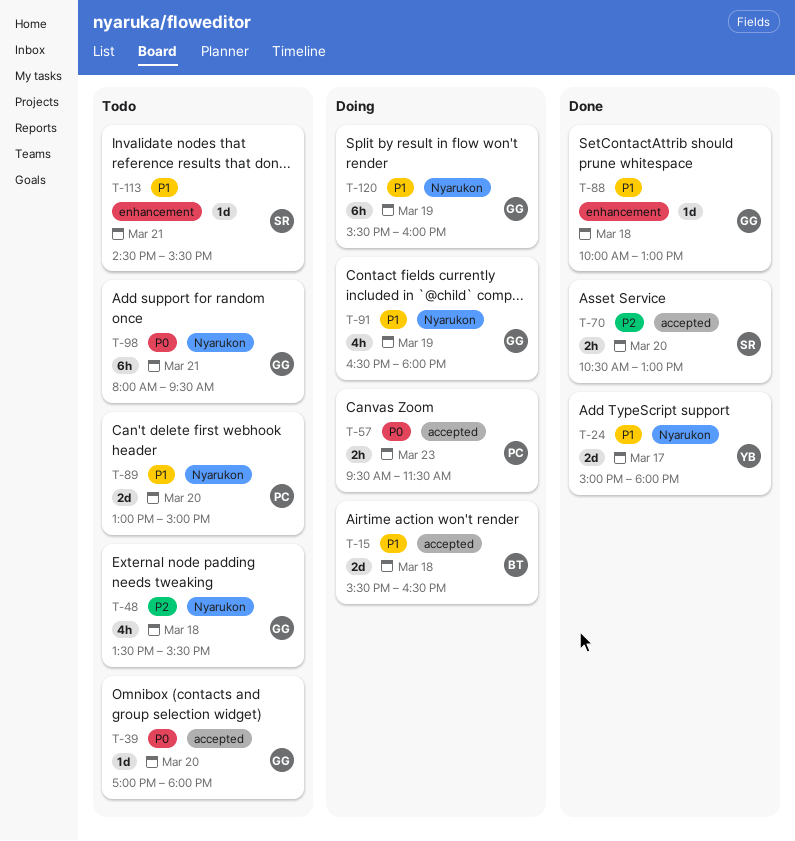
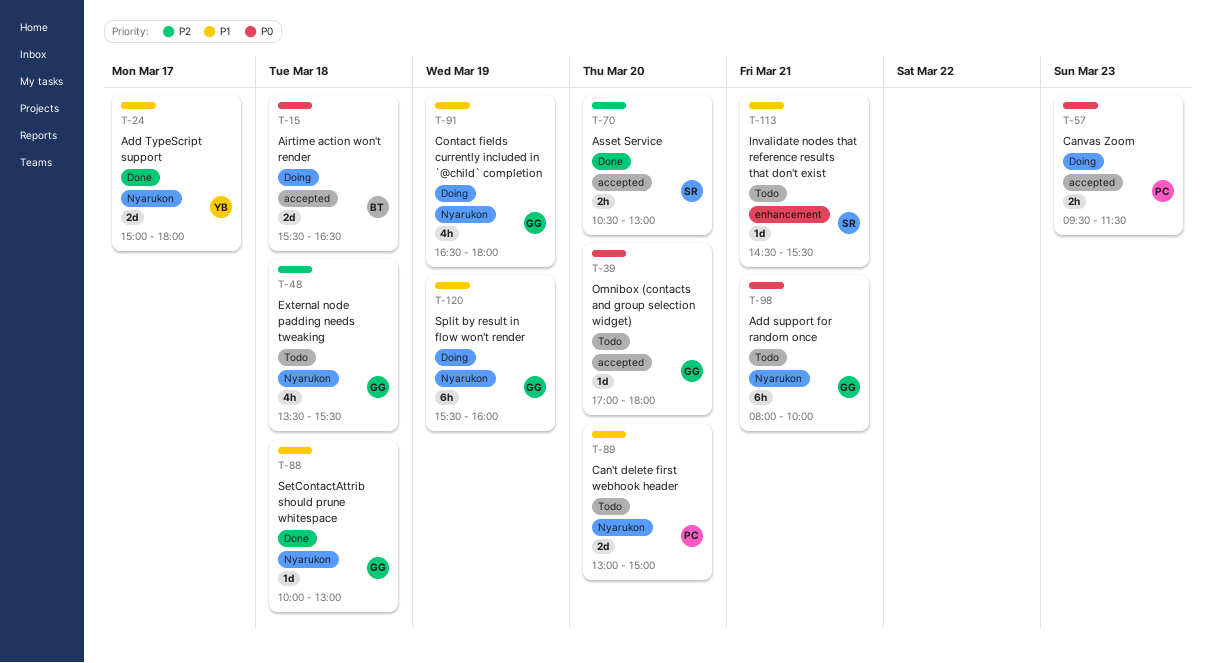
T-15, priority: P1 -> P0
T-88, label: enhancement -> Nyarukon
T-98, ends: 09:30 -> 10:00

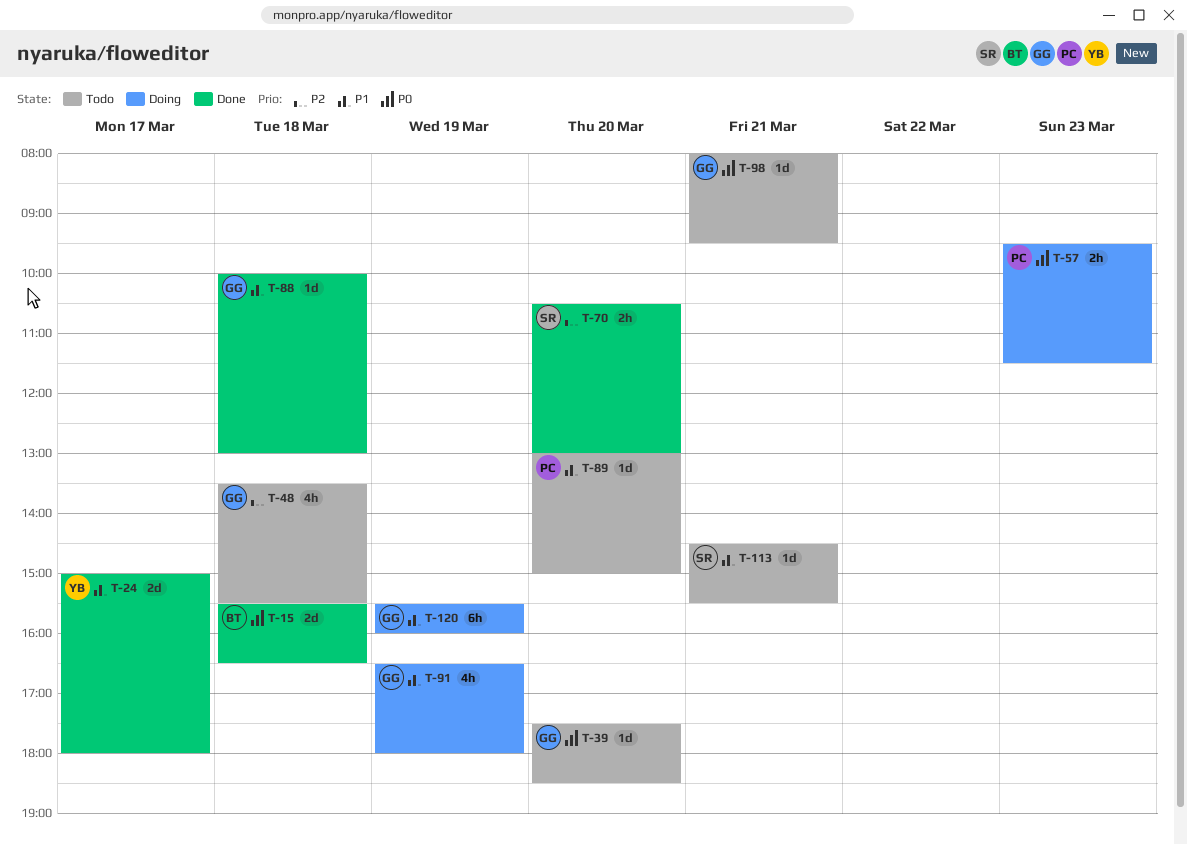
T-15, status: Doing -> Done
T-39, begins: 17:00 -> 17:30
T-39, ends: 18:00 -> 18:30
T-89, estimate: 2d -> 1d
T-98, estimate: 6h -> 1d
T-98, ends: 10:00 -> 09:30

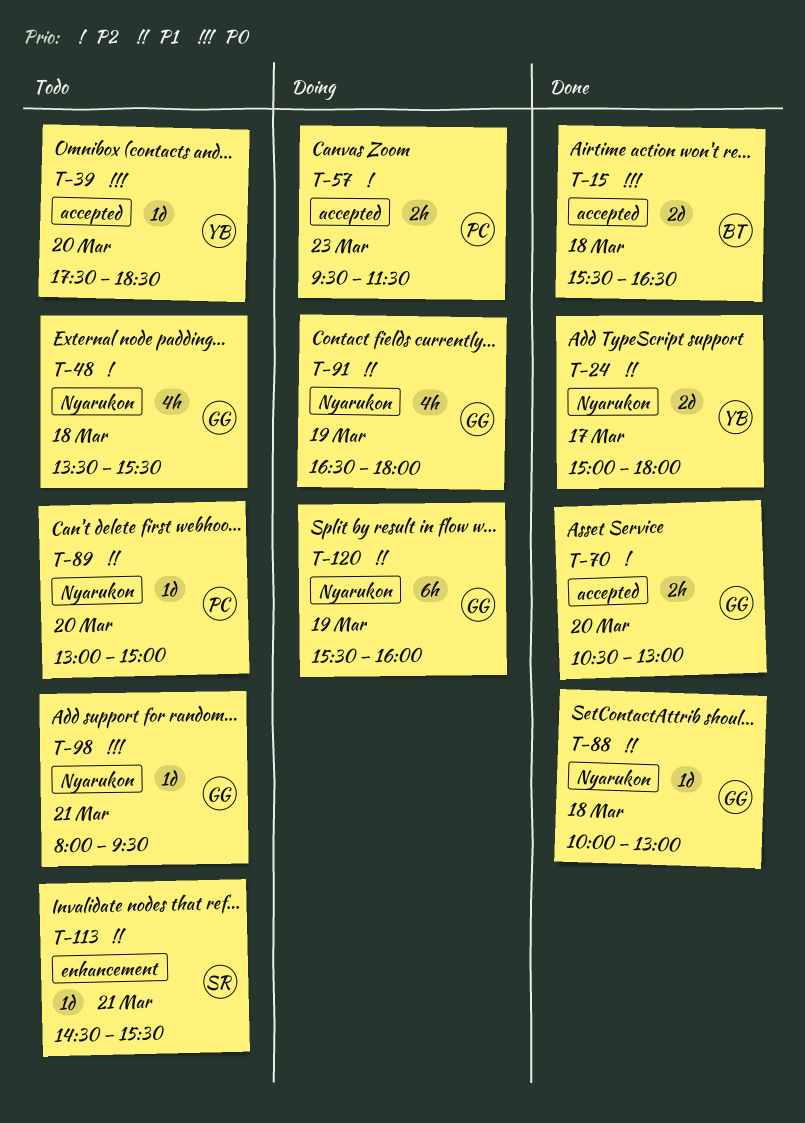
T-39, owner: GG -> YB
T-57, priority: P0 -> P2
T-70, owner: SR -> GG

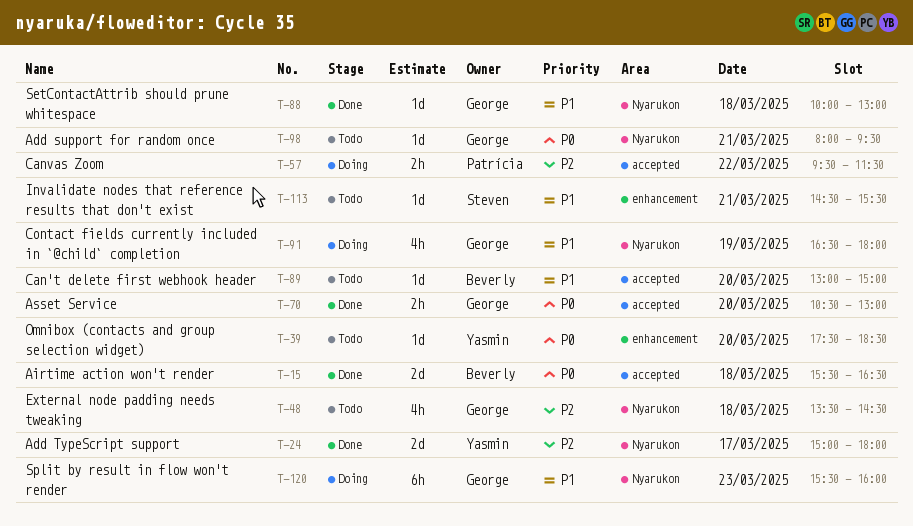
T-24, priority: P1 -> P2
T-39, label: accepted -> enhancement
T-48, ends: 15:30 -> 14:30
T-57, day: Mar 23 -> Mar 22
T-70, priority: P2 -> P0
T-89, owner: Patrícia -> Beverly
T-89, label: Nyarukon -> accepted
T-120, day: Mar 19 -> Mar 23

